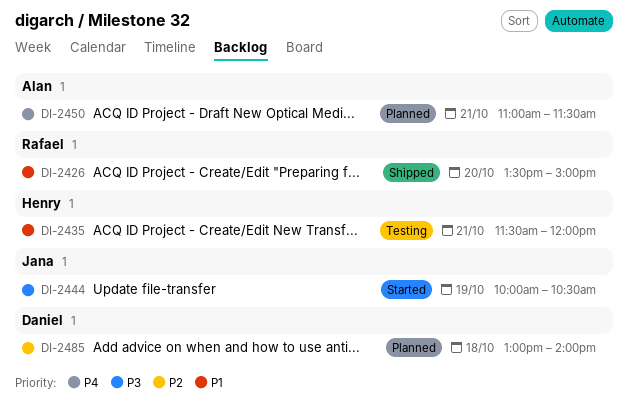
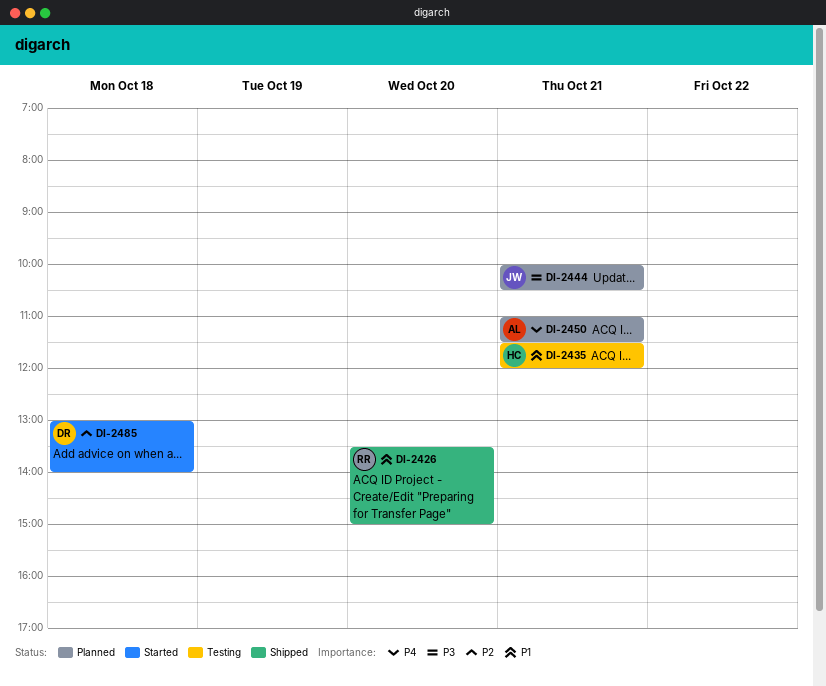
DI-2444, status: Started -> Planned
DI-2444, day: Oct 19 -> Oct 21
DI-2485, status: Planned -> Started

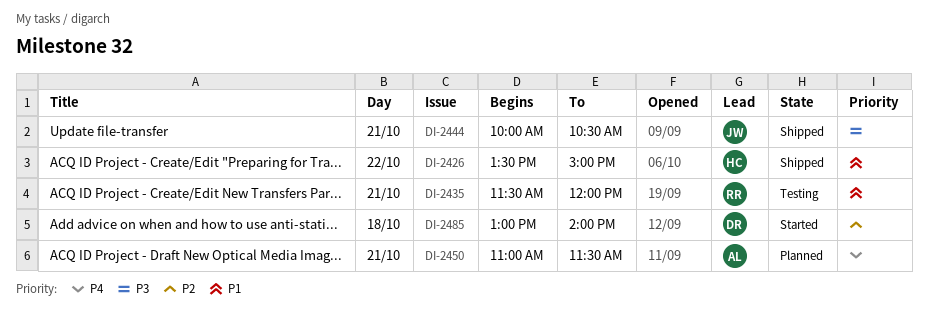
DI-2426, owner: RR -> HC
DI-2426, day: Oct 20 -> Oct 22
DI-2435, owner: HC -> RR
DI-2444, status: Planned -> Shipped

